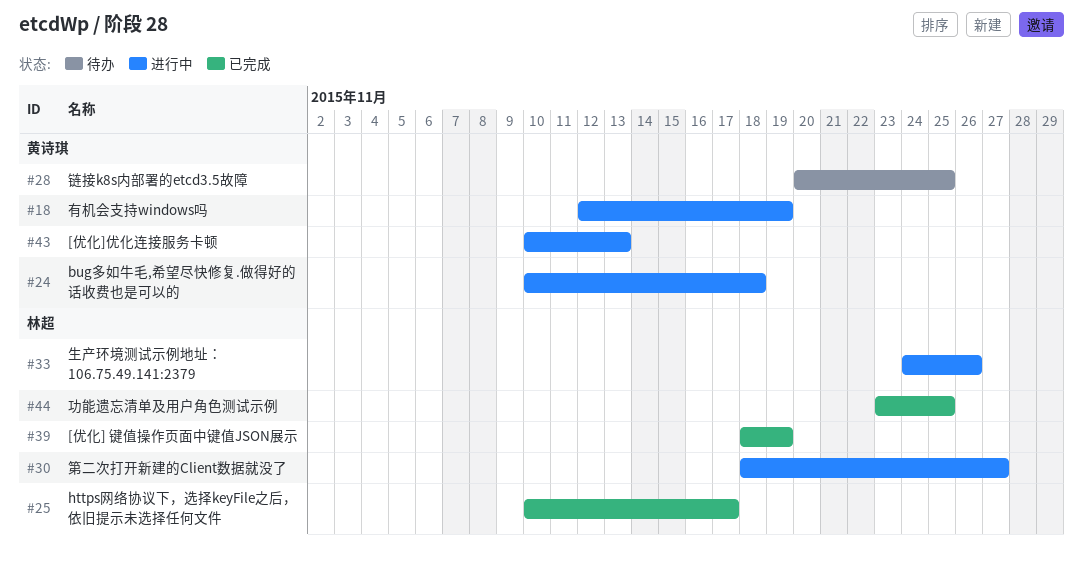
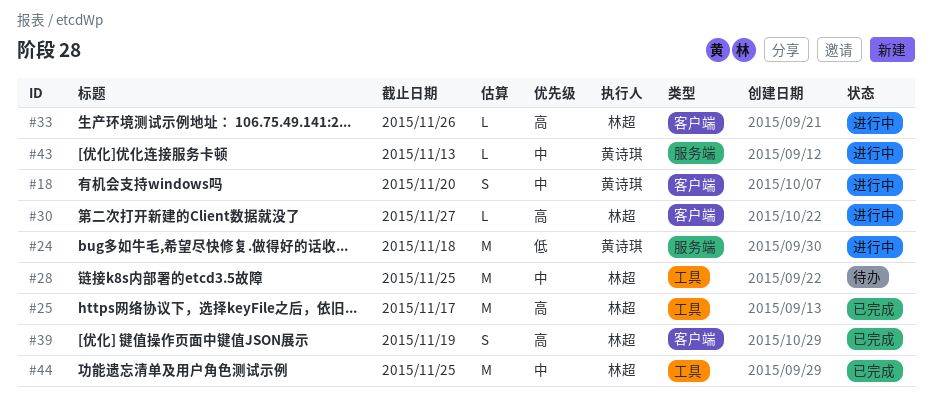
#18, due: Nov 19 -> Nov 20
#28, owner: 黄诗琪 -> 林超

